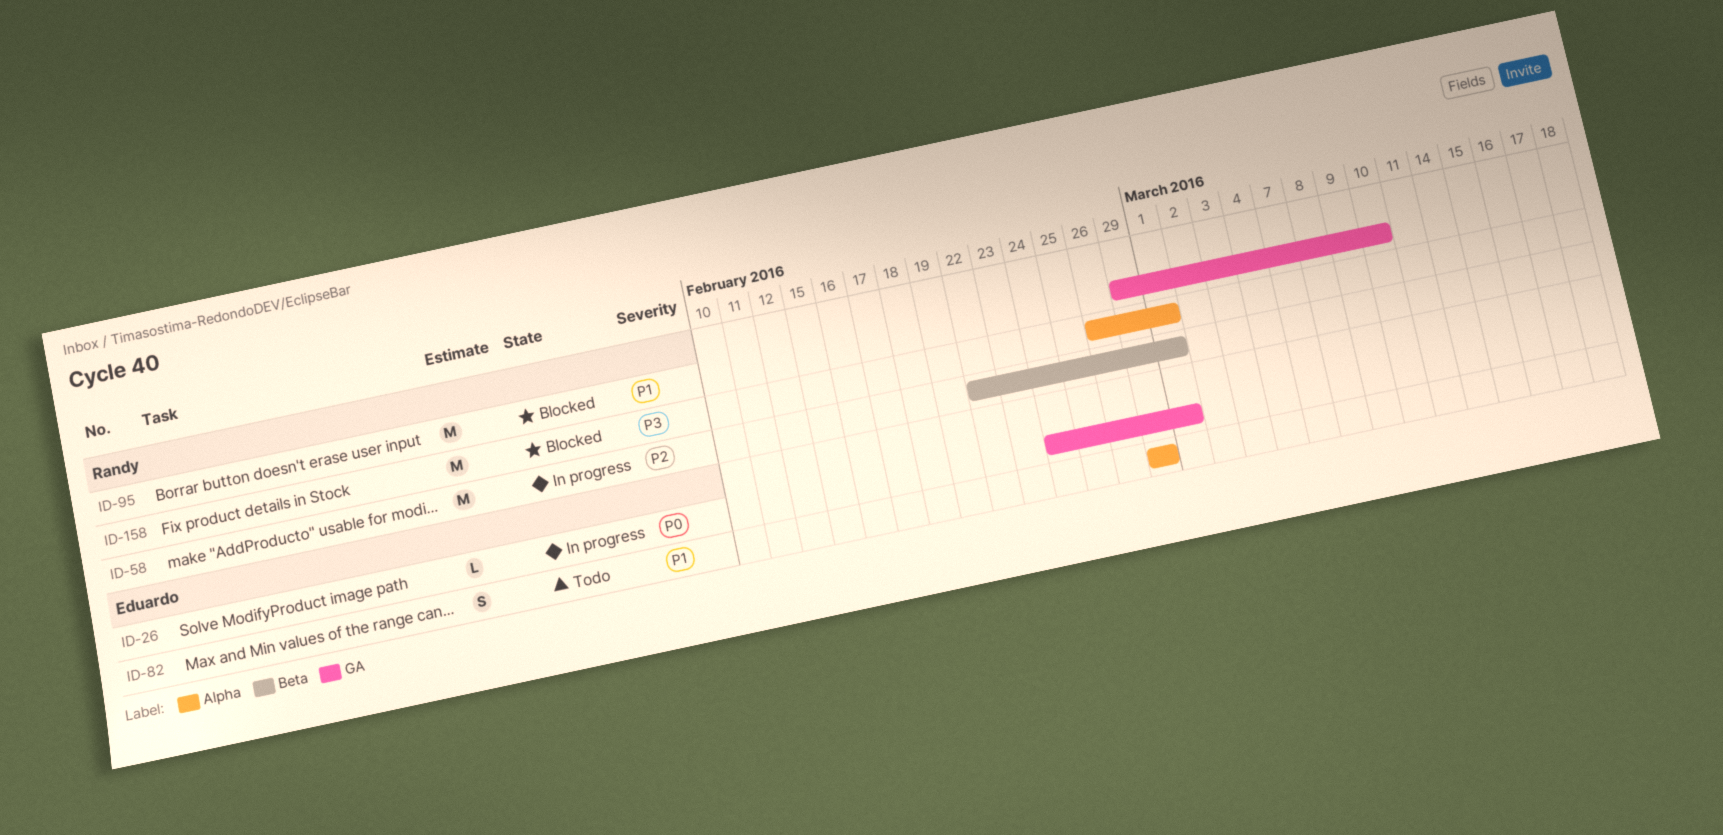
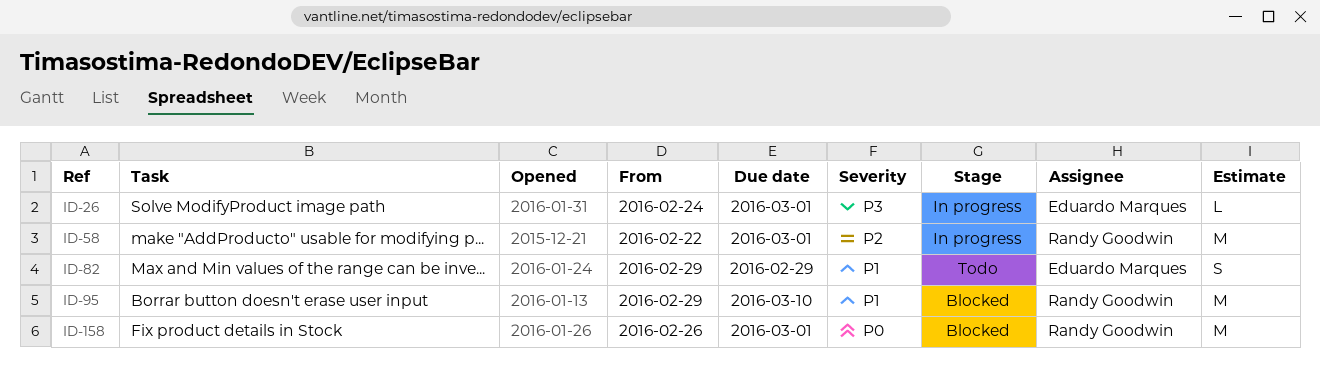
ID-26, priority: P0 -> P3
ID-158, priority: P3 -> P0

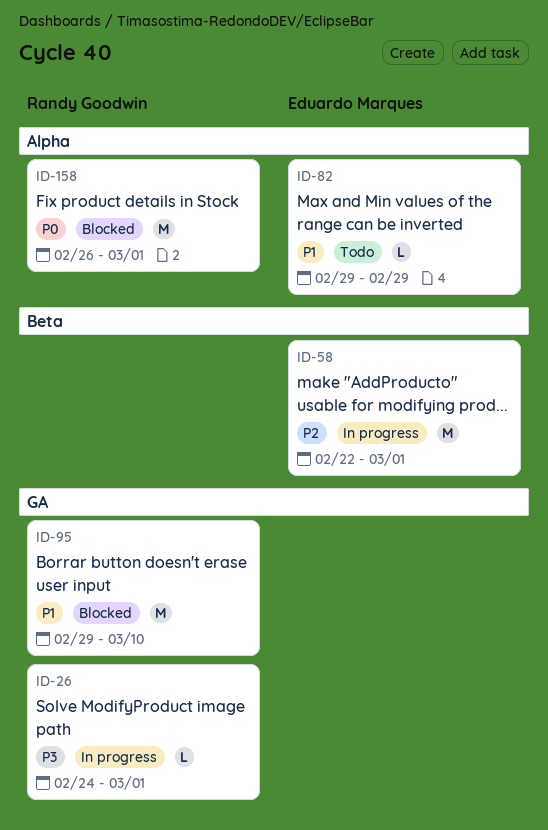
ID-26, owner: Eduardo Marques -> Randy Goodwin
ID-58, owner: Randy Goodwin -> Eduardo Marques
ID-82, estimate: S -> L

